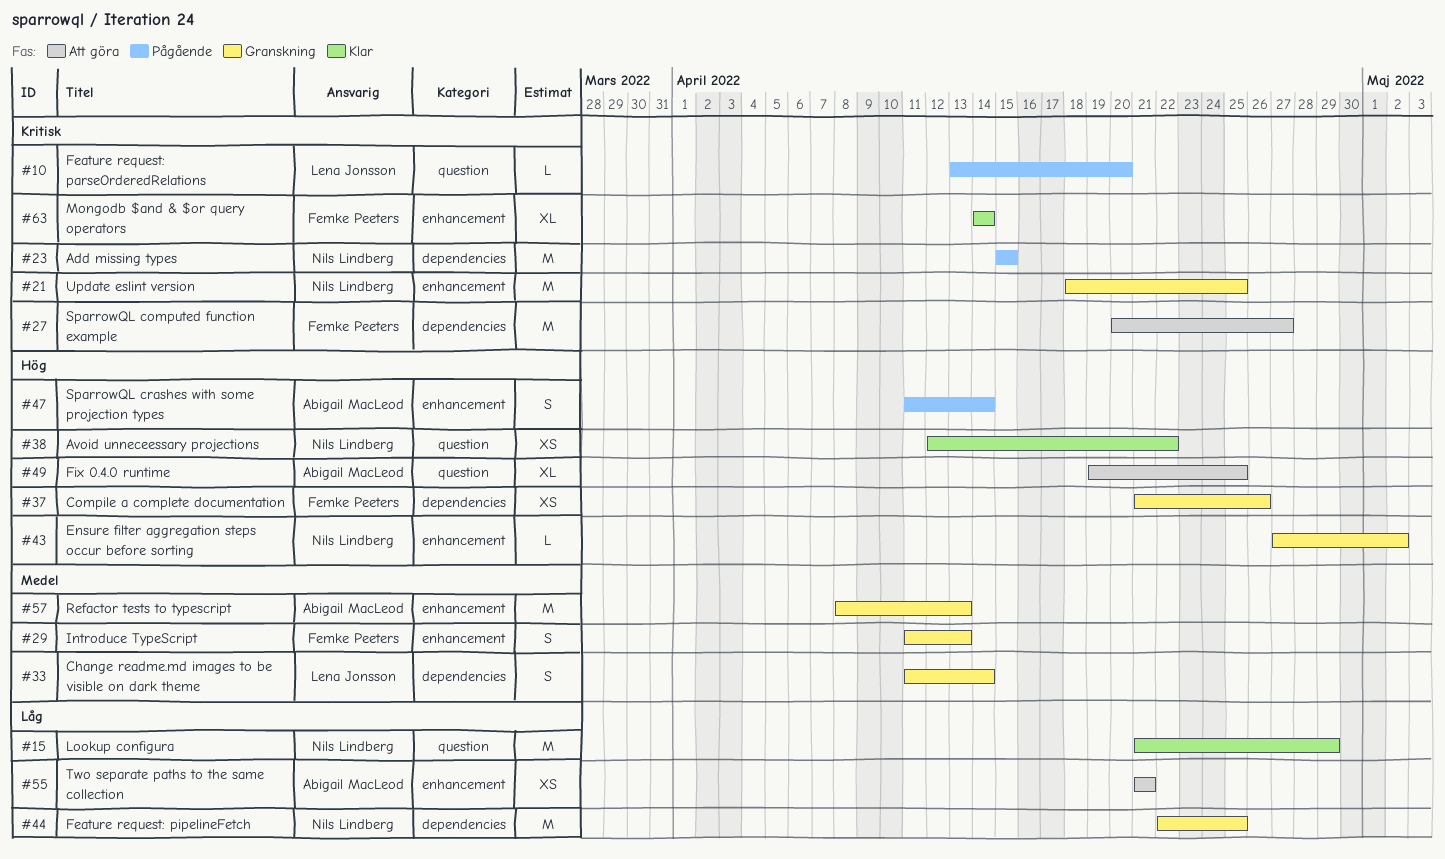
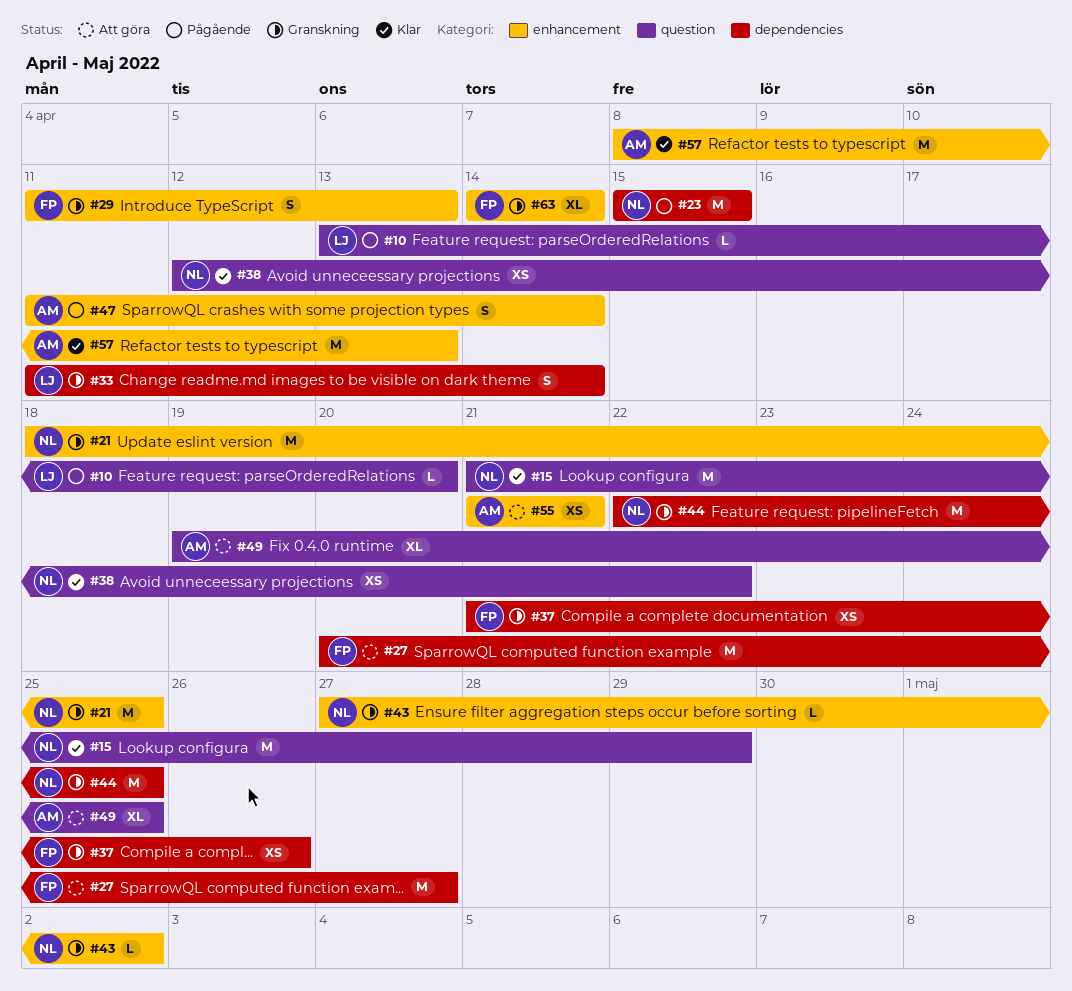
#57, status: Granskning -> Klar
#63, status: Klar -> Granskning

